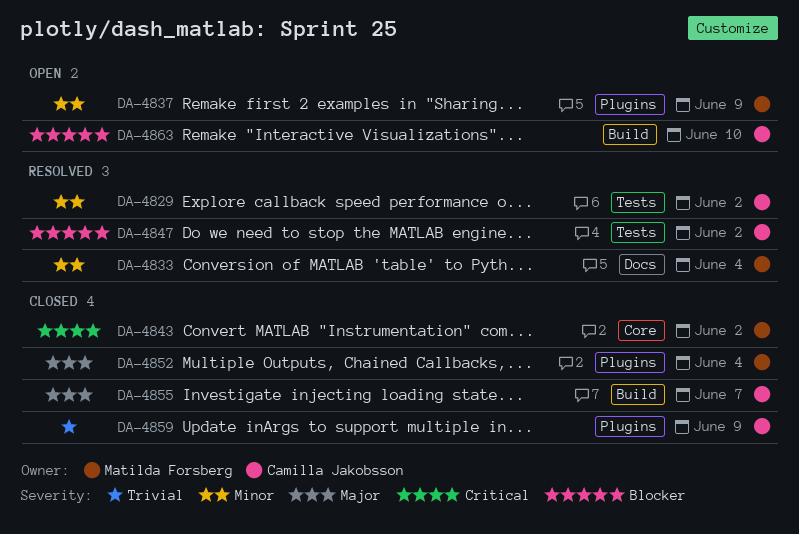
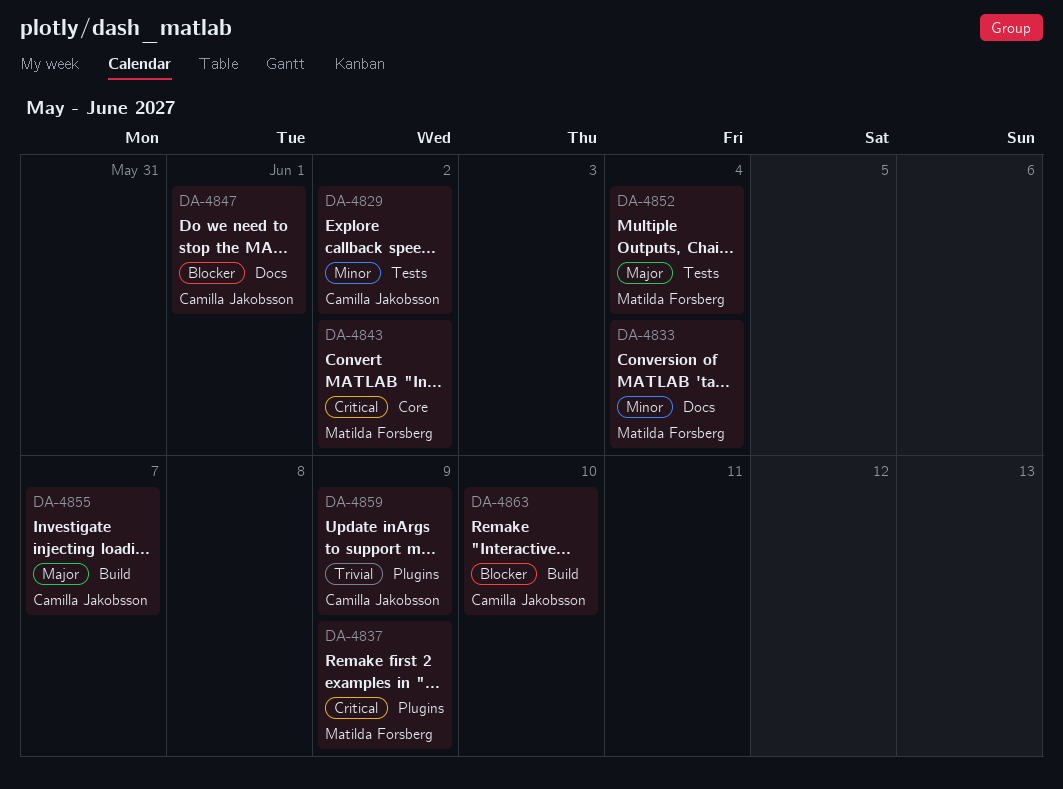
DA-4837, priority: Minor -> Critical
DA-4847, label: Tests -> Docs
DA-4847, due: Jun 2 -> Jun 1
DA-4852, label: Plugins -> Tests

